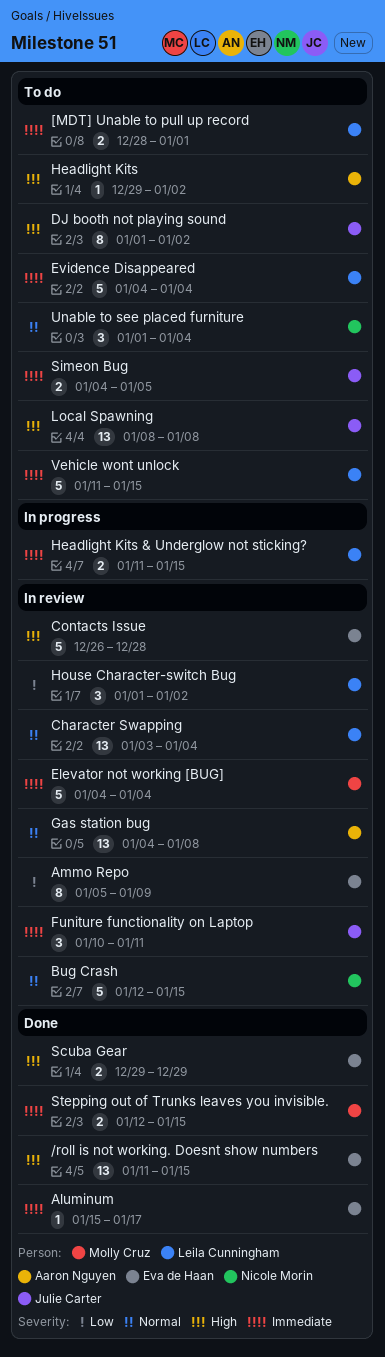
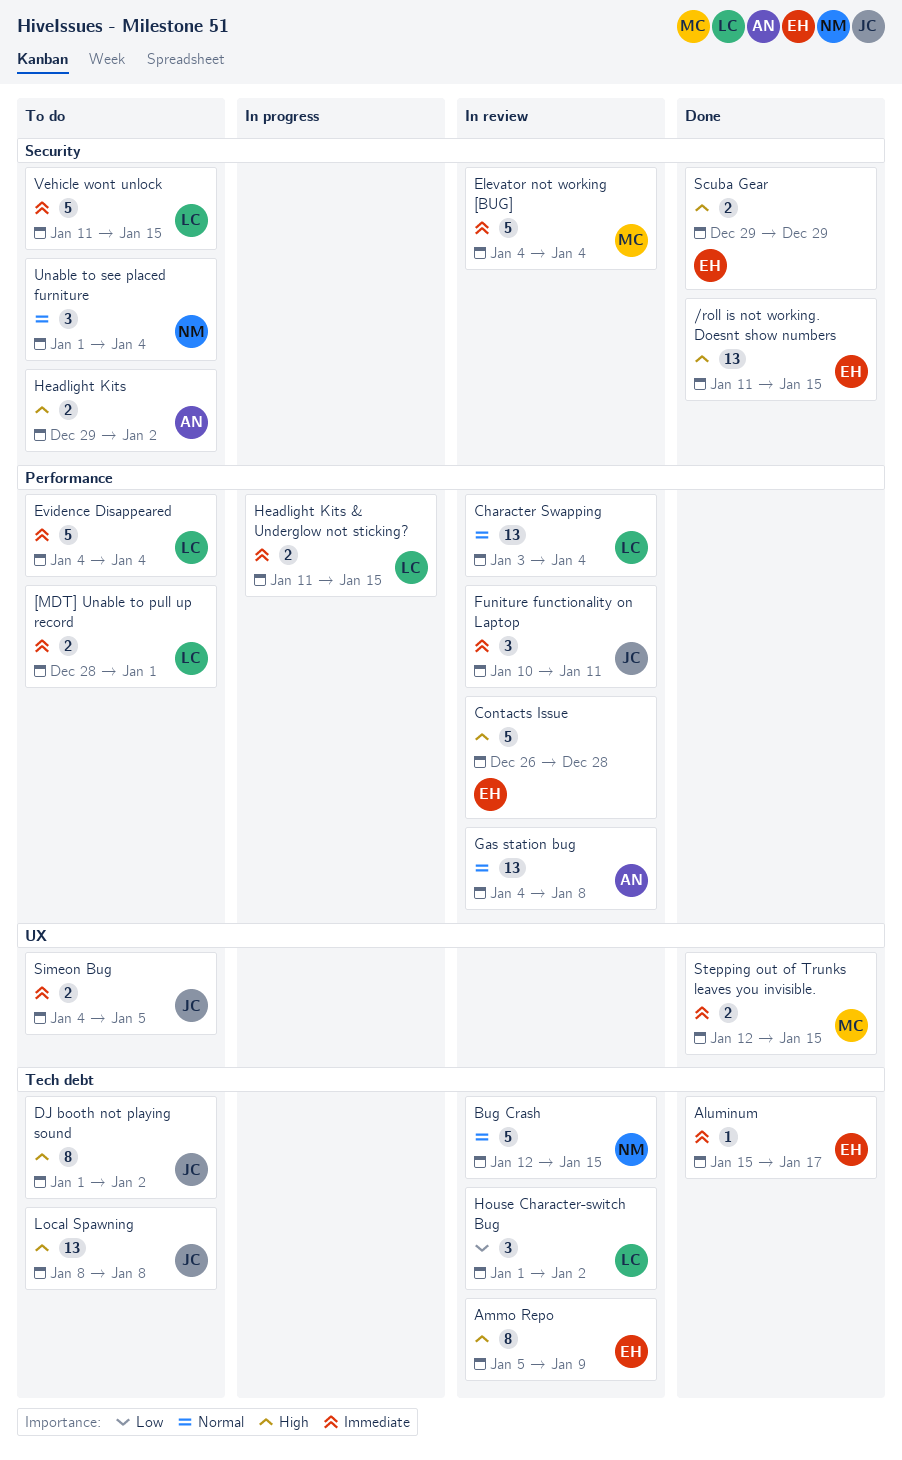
Ammo Repo, priority: Low -> High
Headlight Kits, estimate: 1 -> 2

